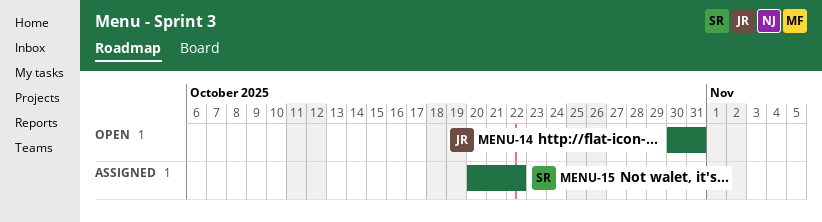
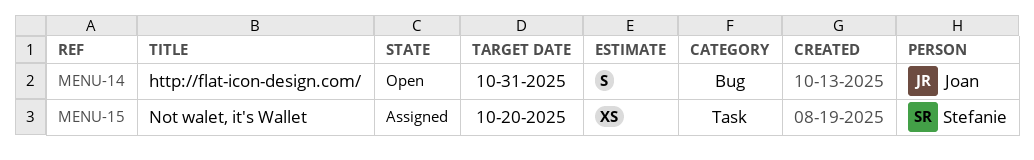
MENU-15, due: Oct 22 -> Oct 20

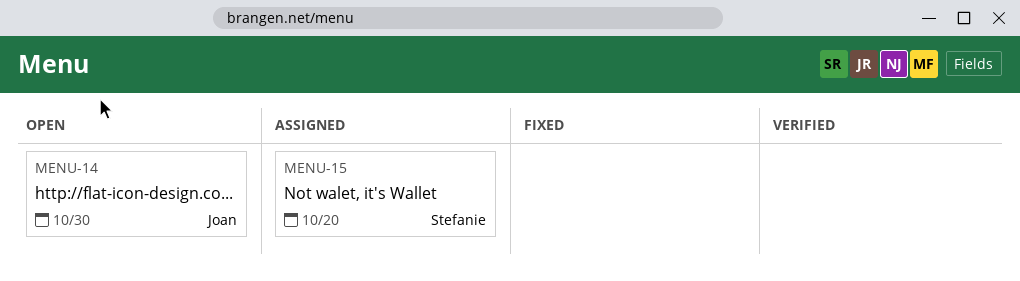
MENU-14, due: Oct 31 -> Oct 30

